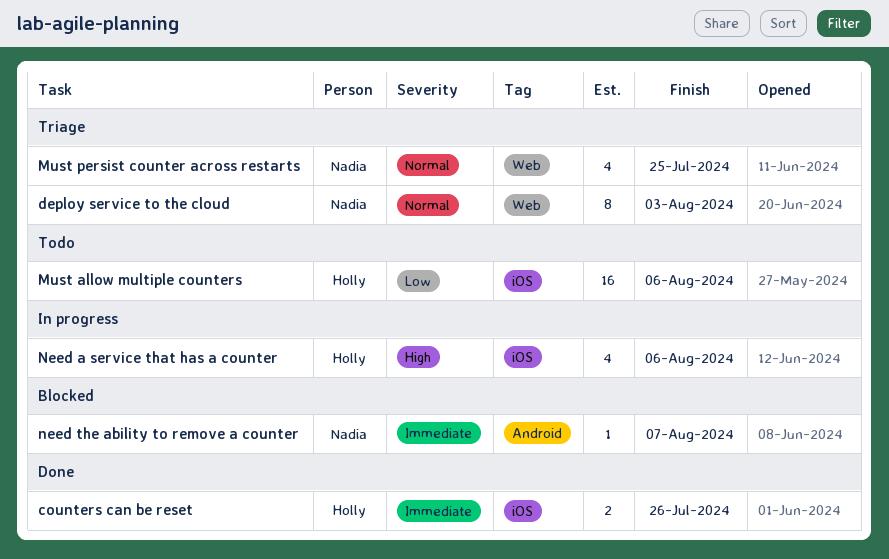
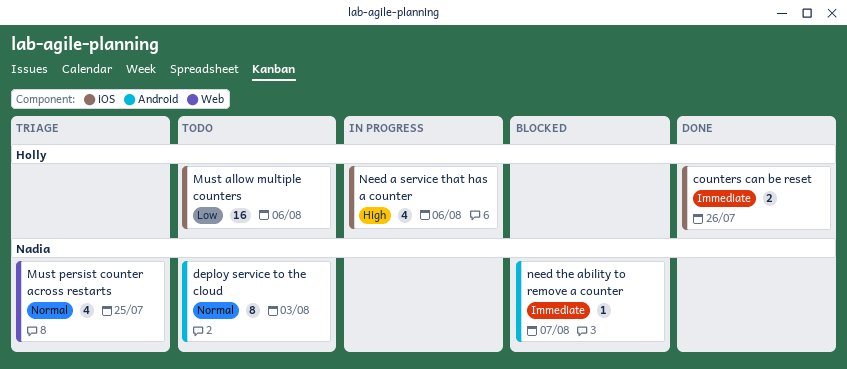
deploy service to the cloud, status: Triage -> Todo
deploy service to the cloud, label: Web -> Android

